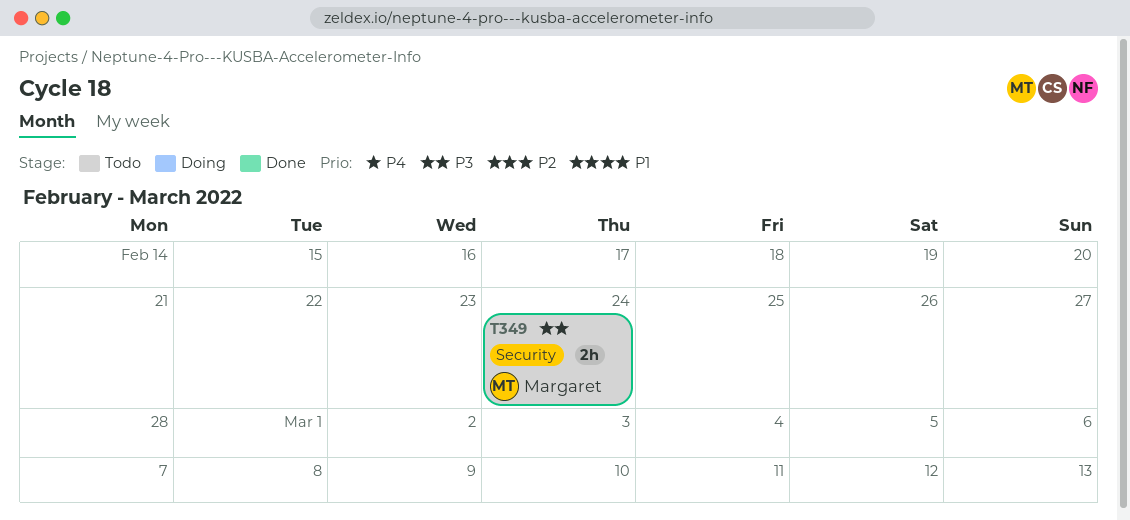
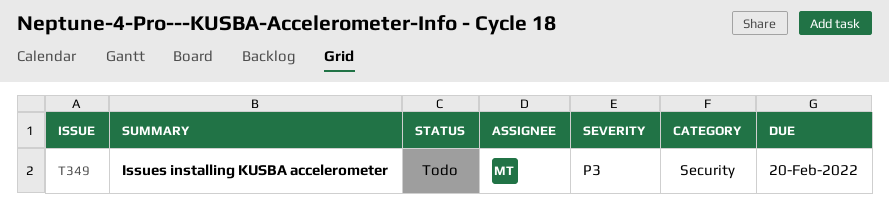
T349, due: Feb 24 -> Feb 20

